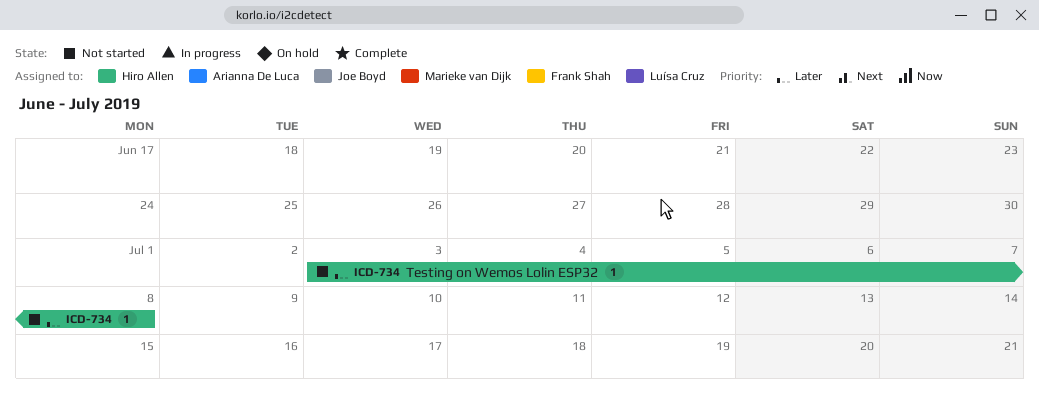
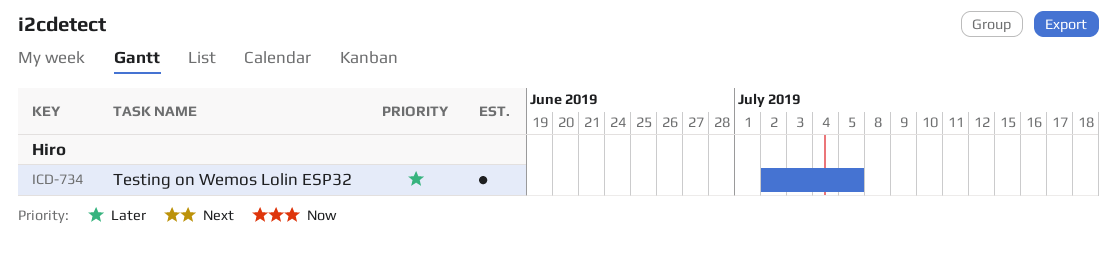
ICD-734, start: Jul 3 -> Jul 2
ICD-734, due: Jul 8 -> Jul 5

